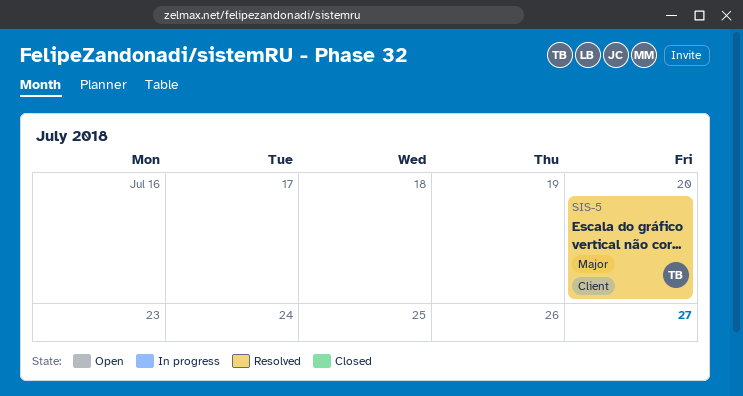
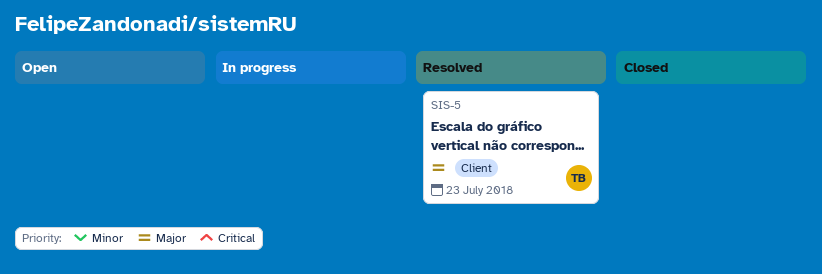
SIS-5, due: Jul 20 -> Jul 23

